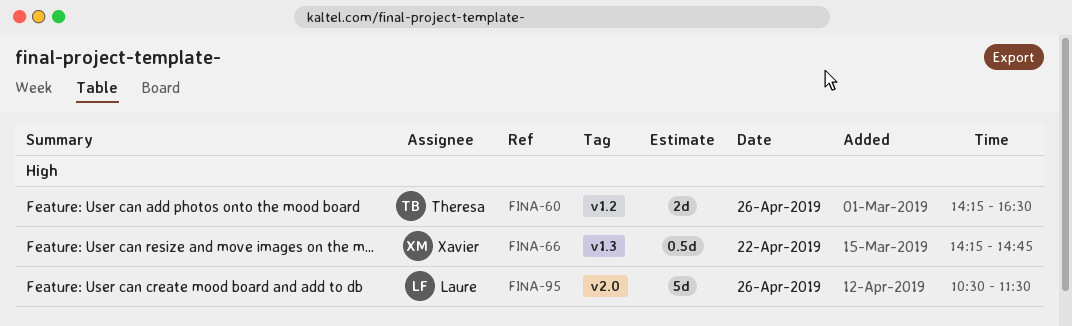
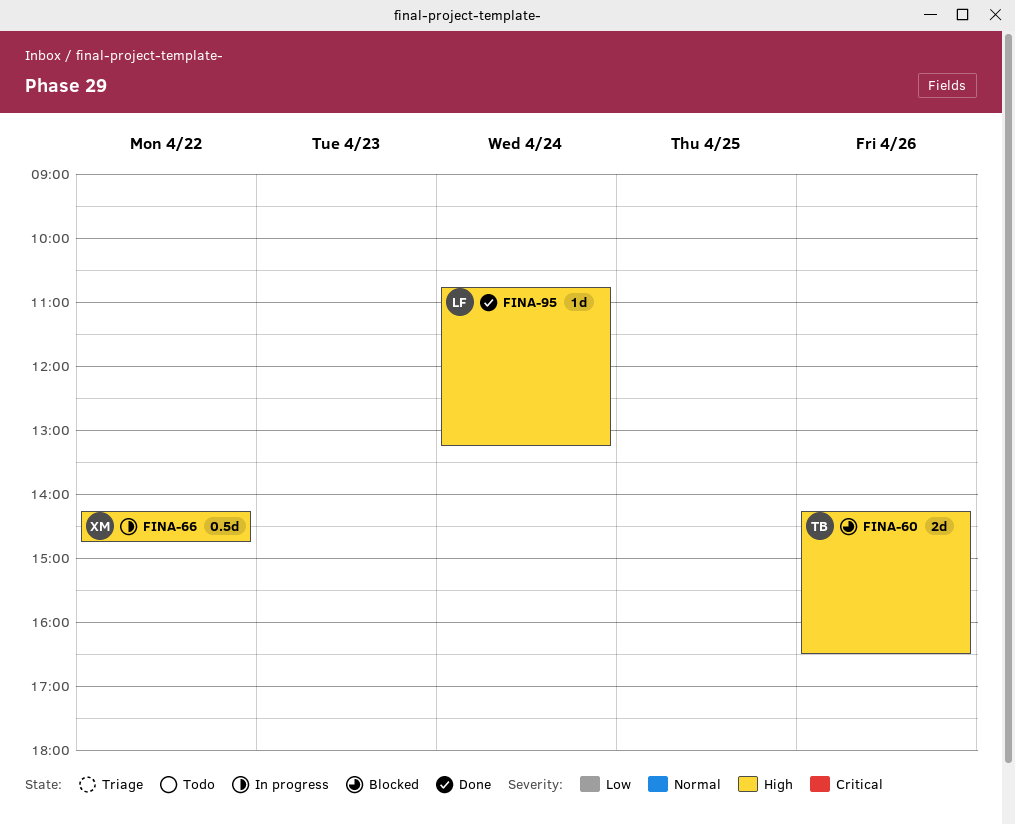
FINA-95, estimate: 5d -> 1d
FINA-95, day: Apr 26 -> Apr 24
FINA-95, begins: 10:30 -> 10:45
FINA-95, ends: 11:30 -> 13:15

